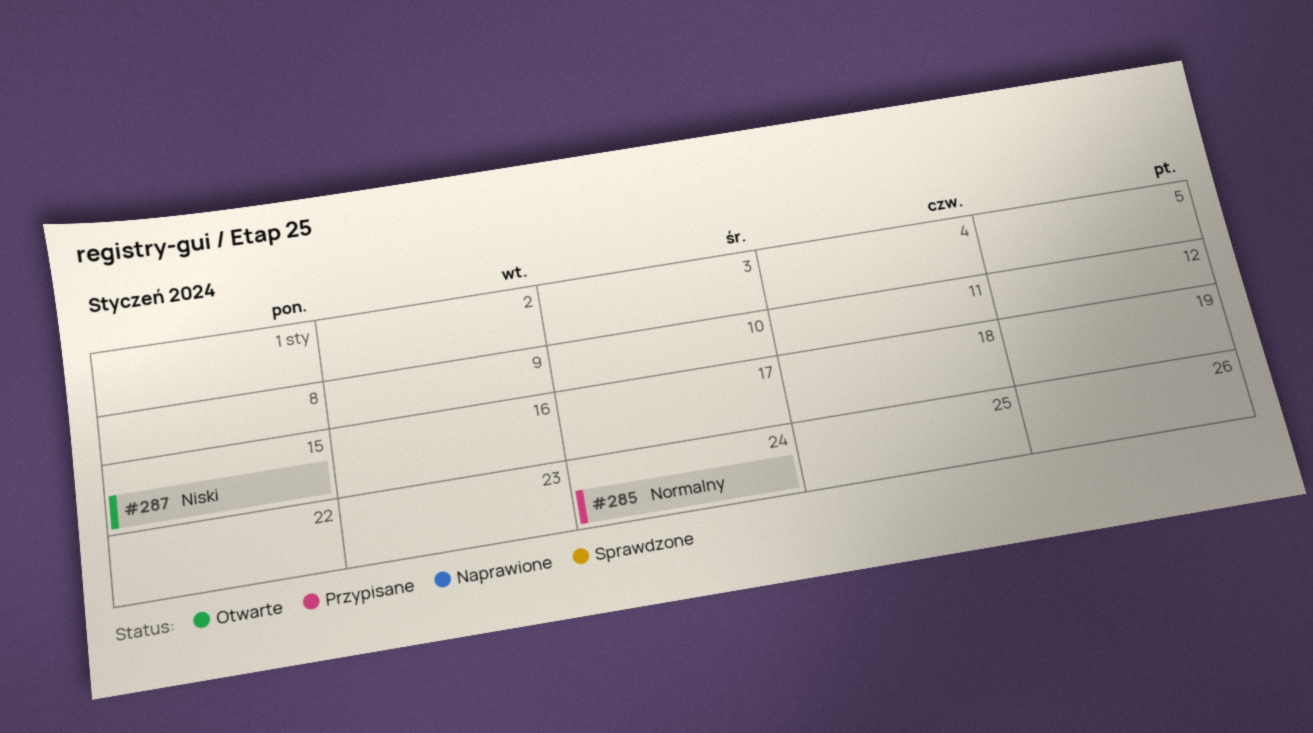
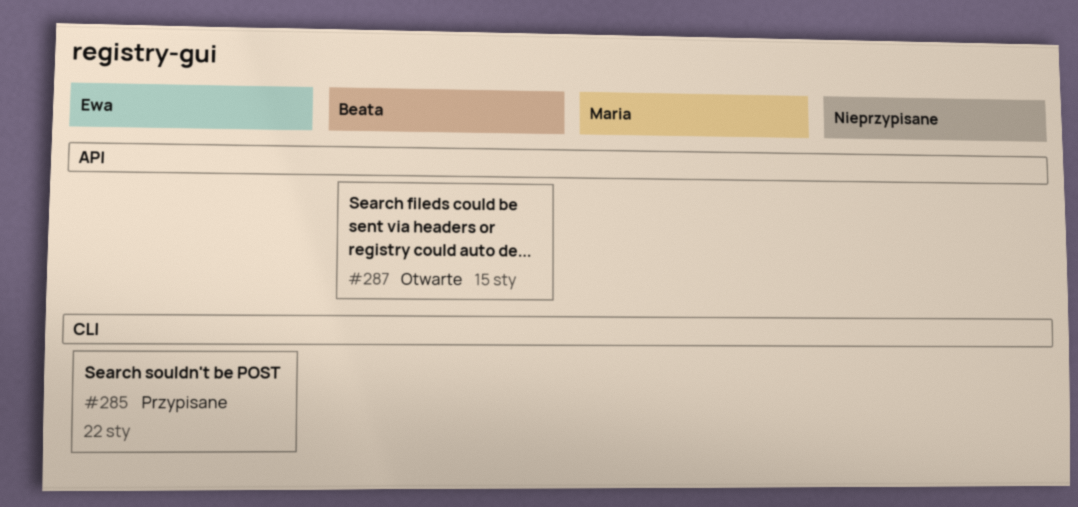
#285, due: Jan 24 -> Jan 22

